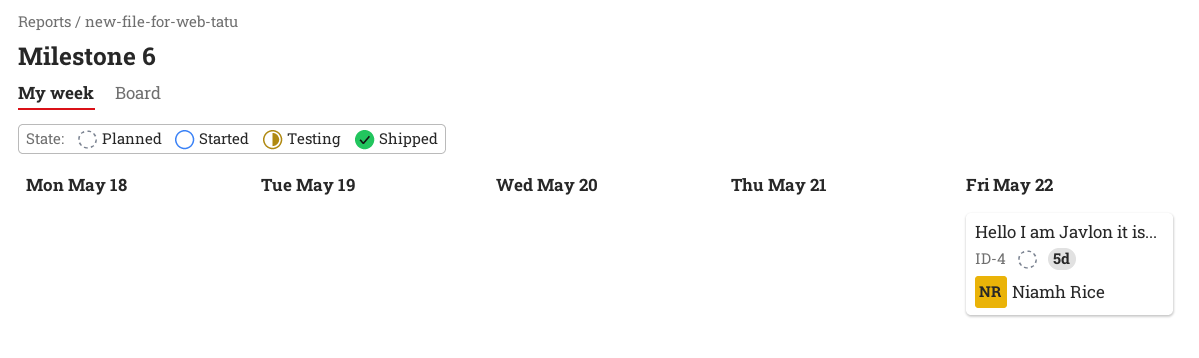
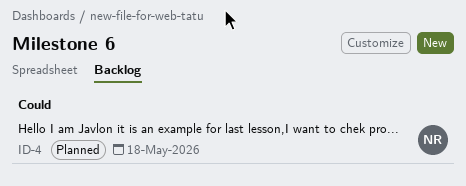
ID-4, due: May 22 -> May 18

